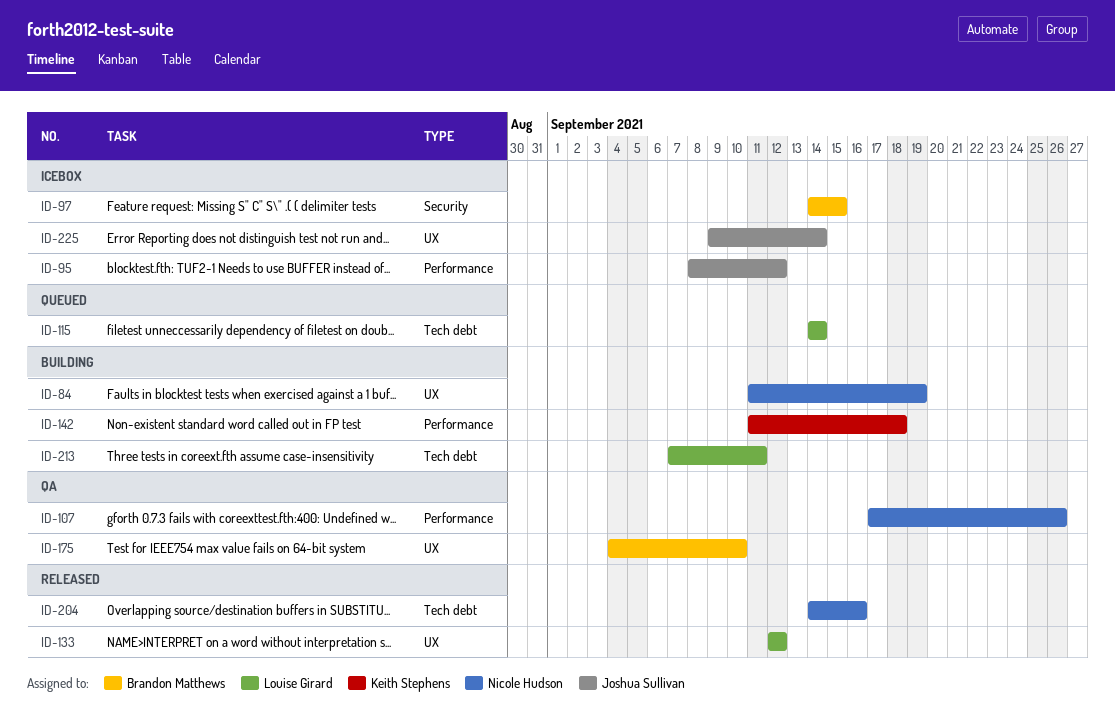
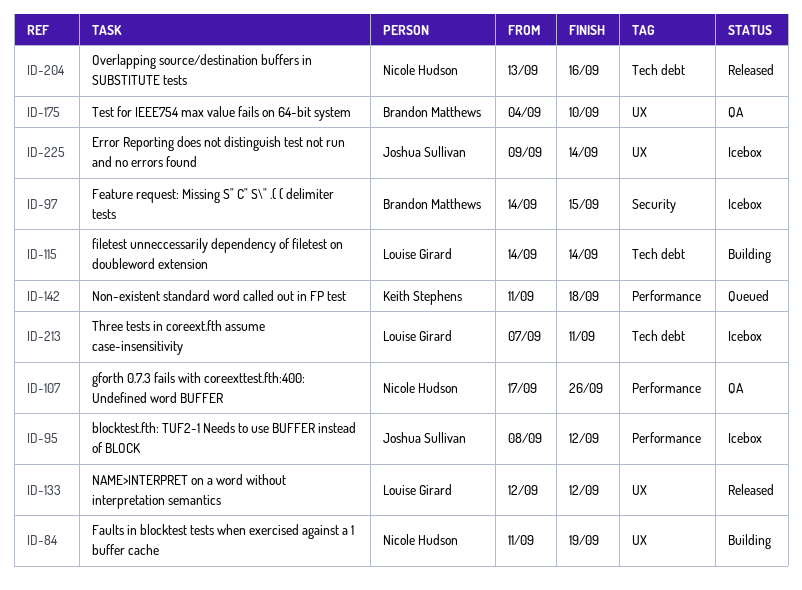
ID-115, status: Queued -> Building
ID-142, status: Building -> Queued
ID-204, start: Sep 14 -> Sep 13
ID-213, status: Building -> Icebox

